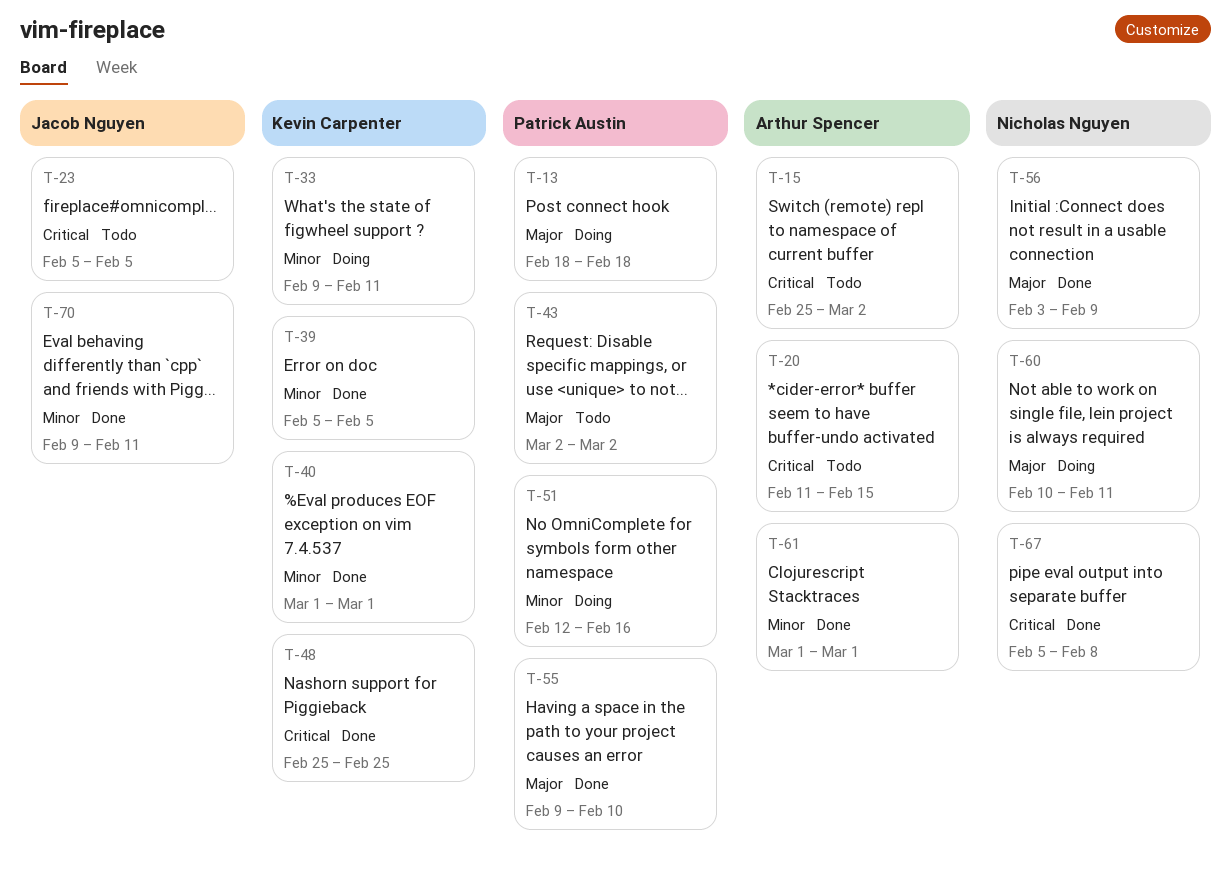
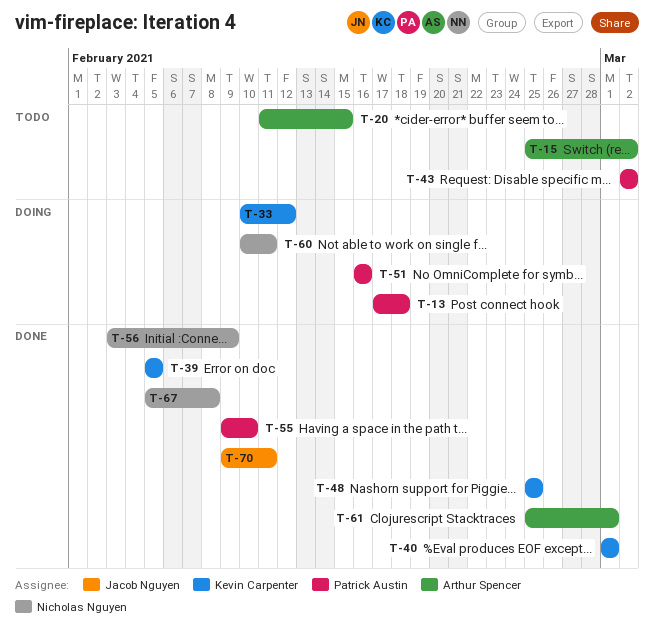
T-13, start: Feb 18 -> Feb 17
T-23: present -> none
T-33, start: Feb 9 -> Feb 10
T-33, due: Feb 11 -> Feb 12
T-51, start: Feb 12 -> Feb 16
T-61, start: Mar 1 -> Feb 25

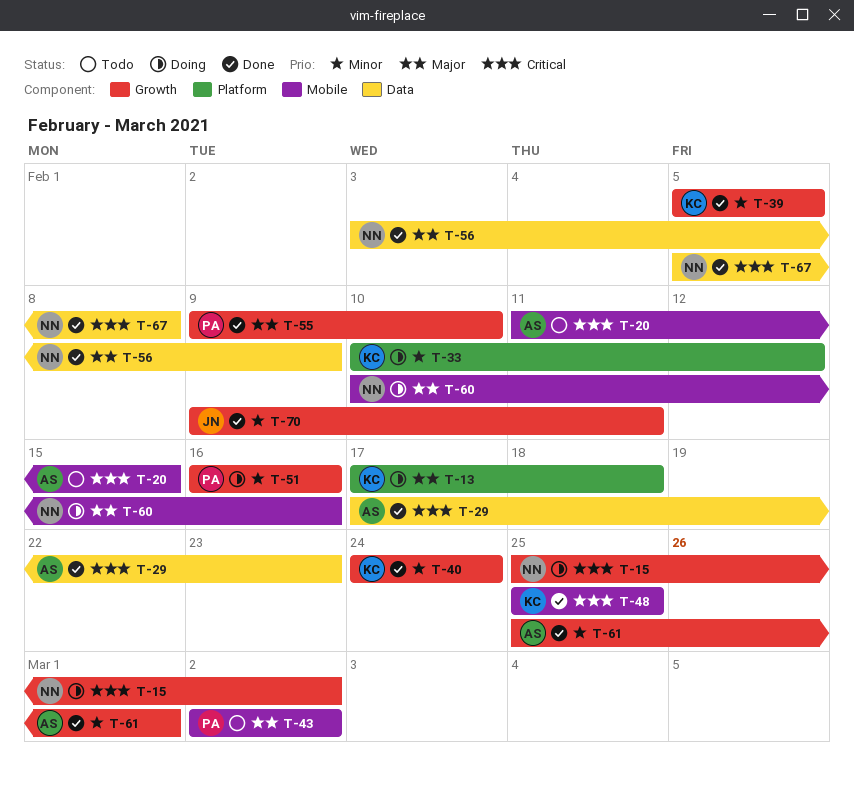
T-13, owner: Patrick Austin -> Kevin Carpenter
T-15, status: Todo -> Doing
T-15, owner: Arthur Spencer -> Nicholas Nguyen
T-29: none -> present
T-40, start: Mar 1 -> Feb 24
T-40, due: Mar 1 -> Feb 24
T-60, due: Feb 11 -> Feb 16

